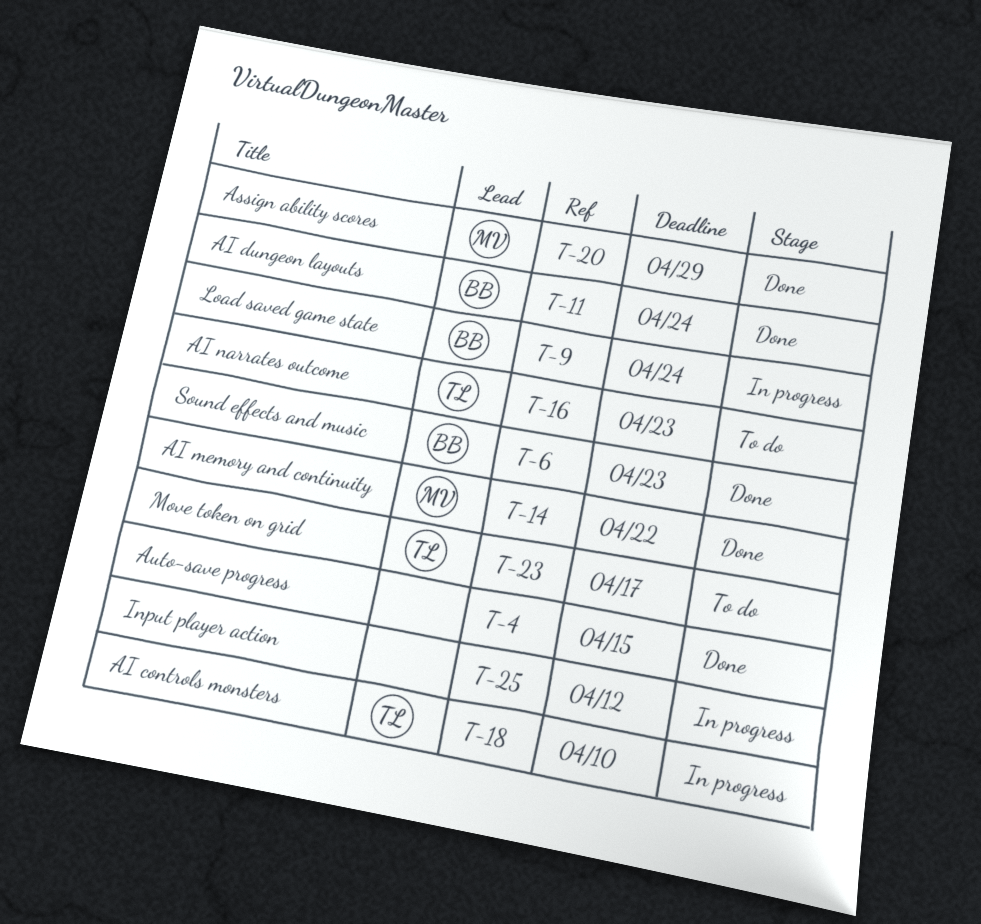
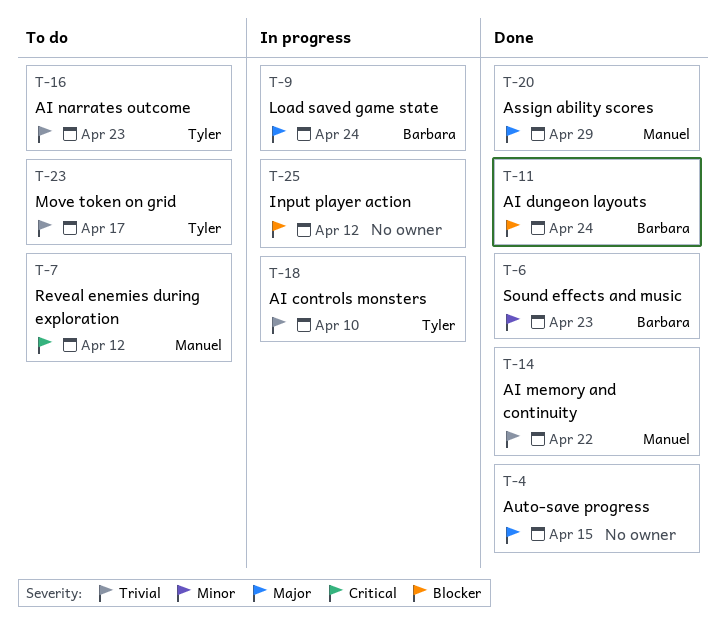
T-7: none -> present

